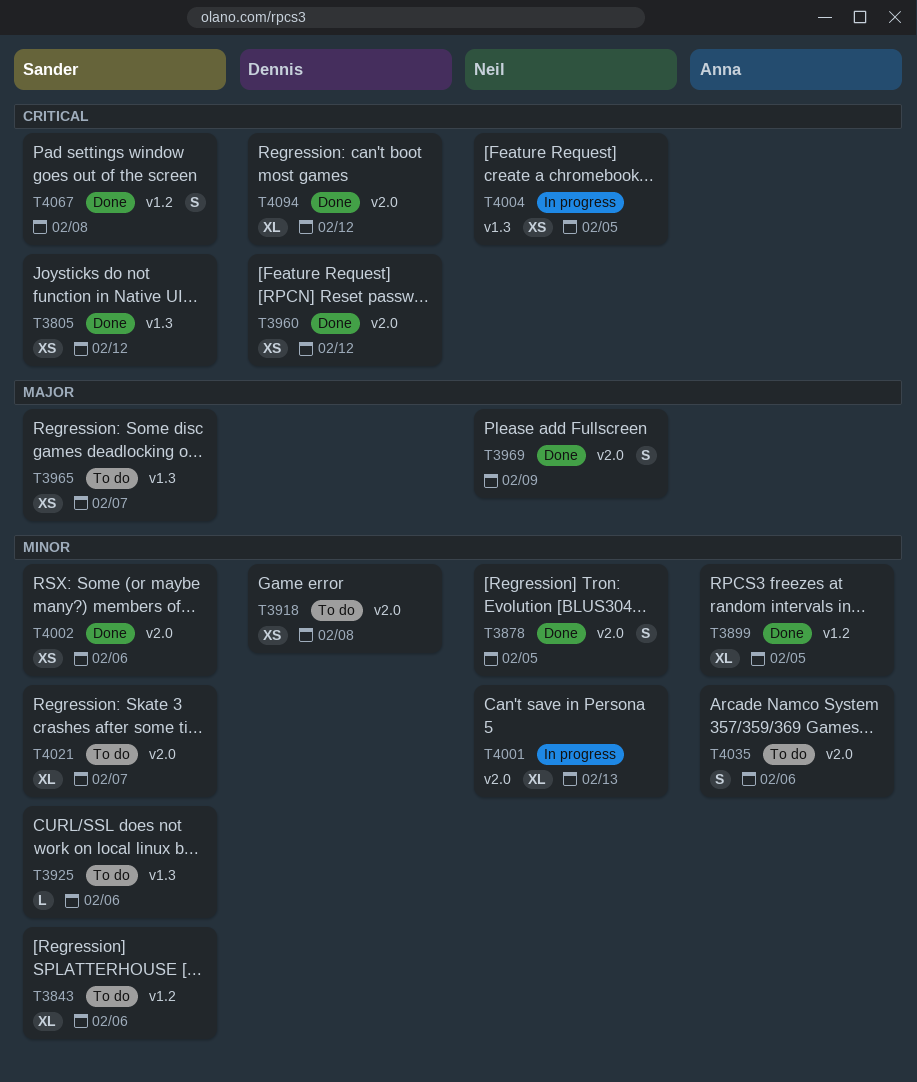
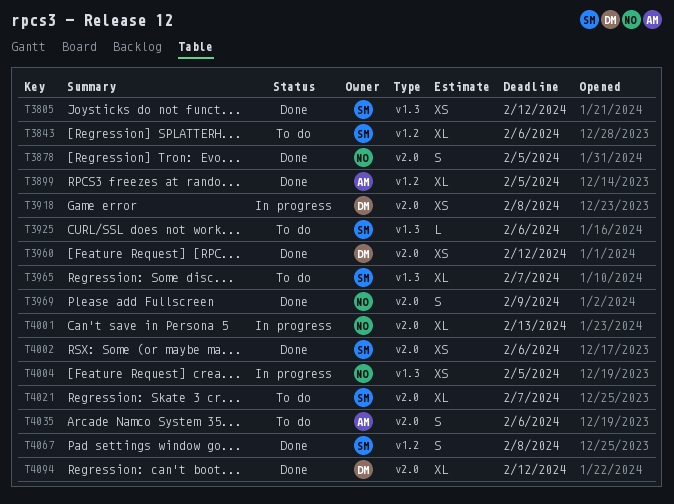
T3918, status: To do -> In progress
T3965, estimate: XS -> XL

